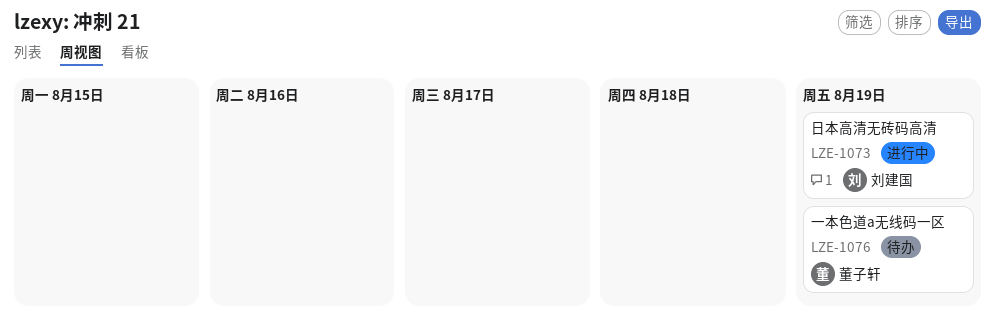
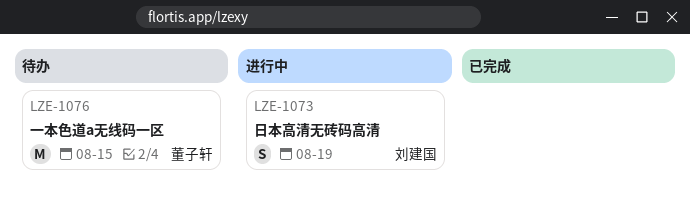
LZE-1076, due: Aug 19 -> Aug 15

